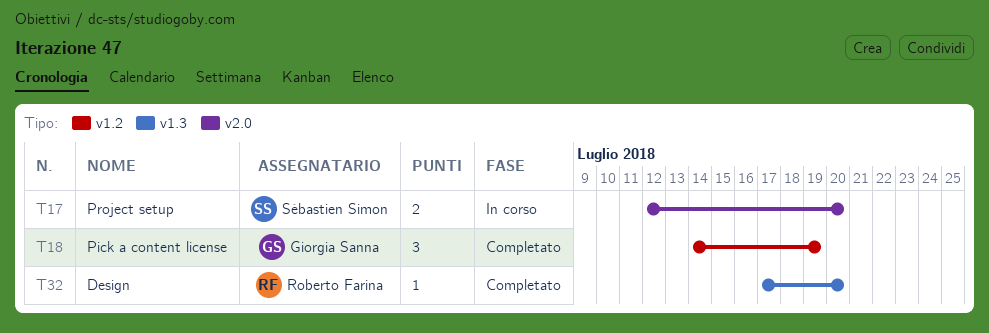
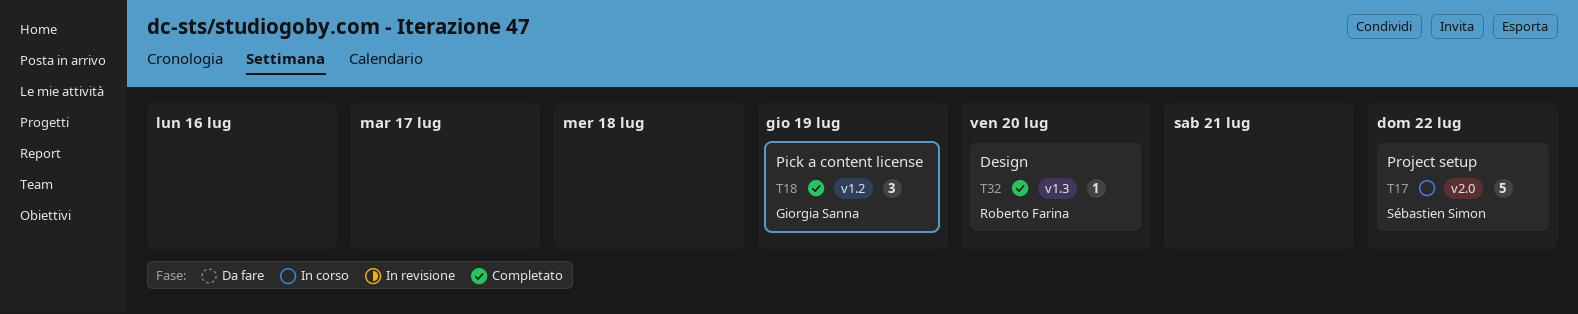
T17, estimate: 2 -> 5
T17, due: Jul 20 -> Jul 22

